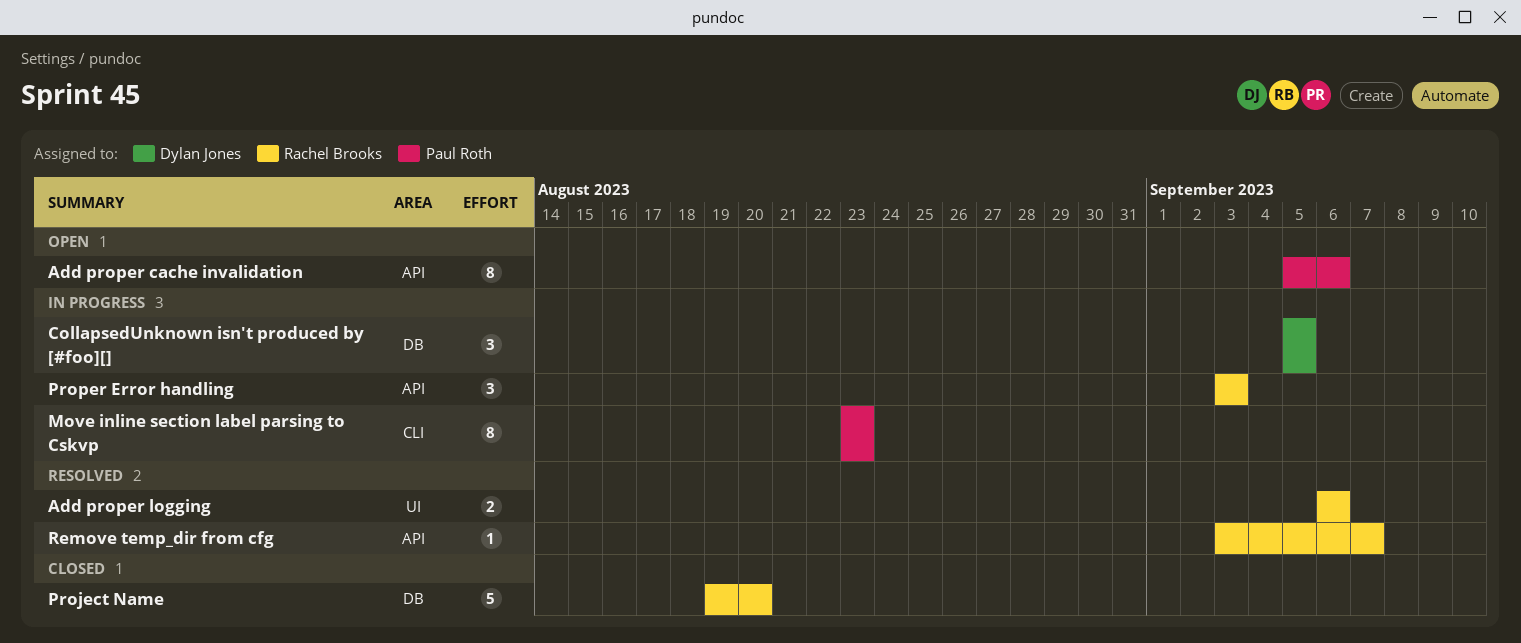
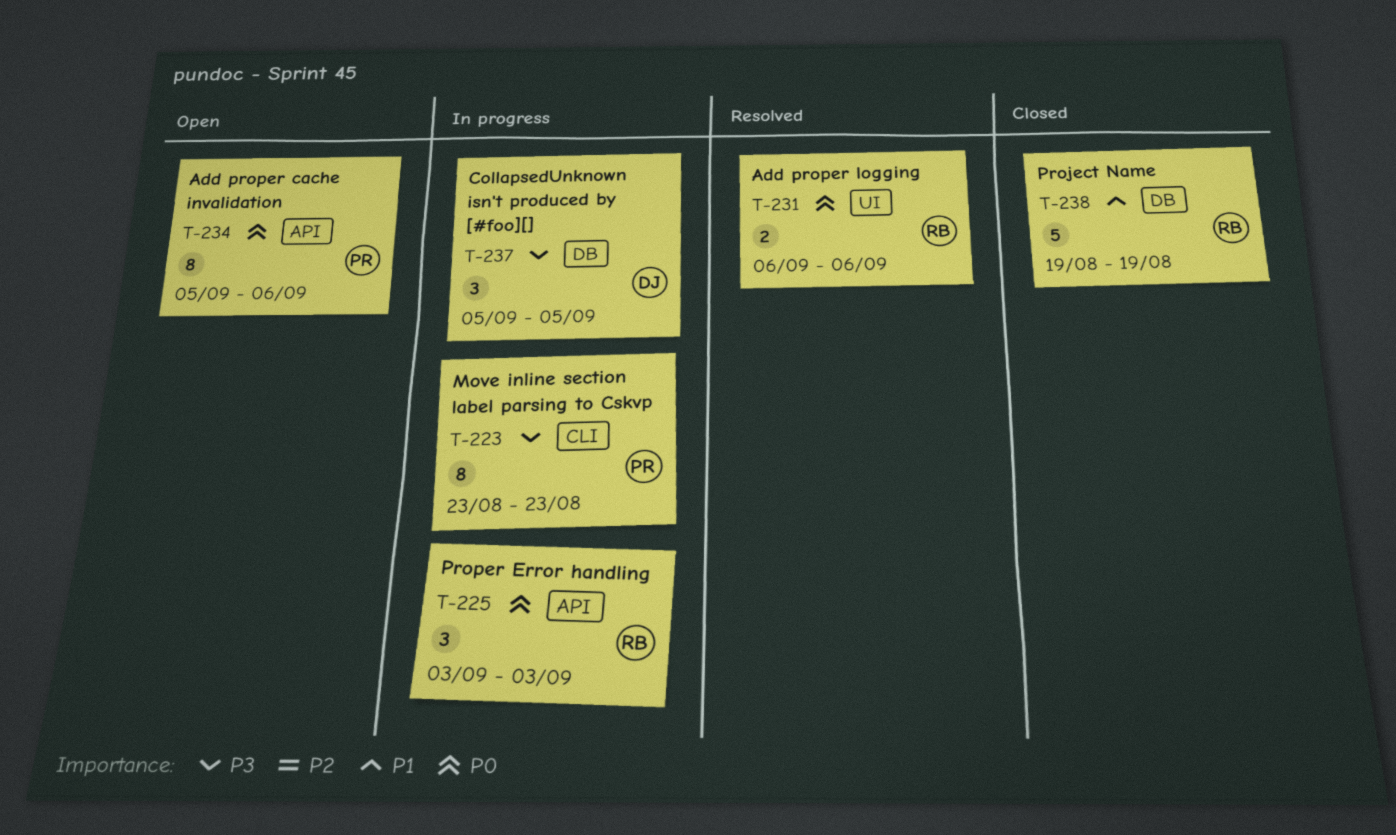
Project Name, due: Aug 20 -> Aug 19
Remove temp_dir from cfg: present -> none

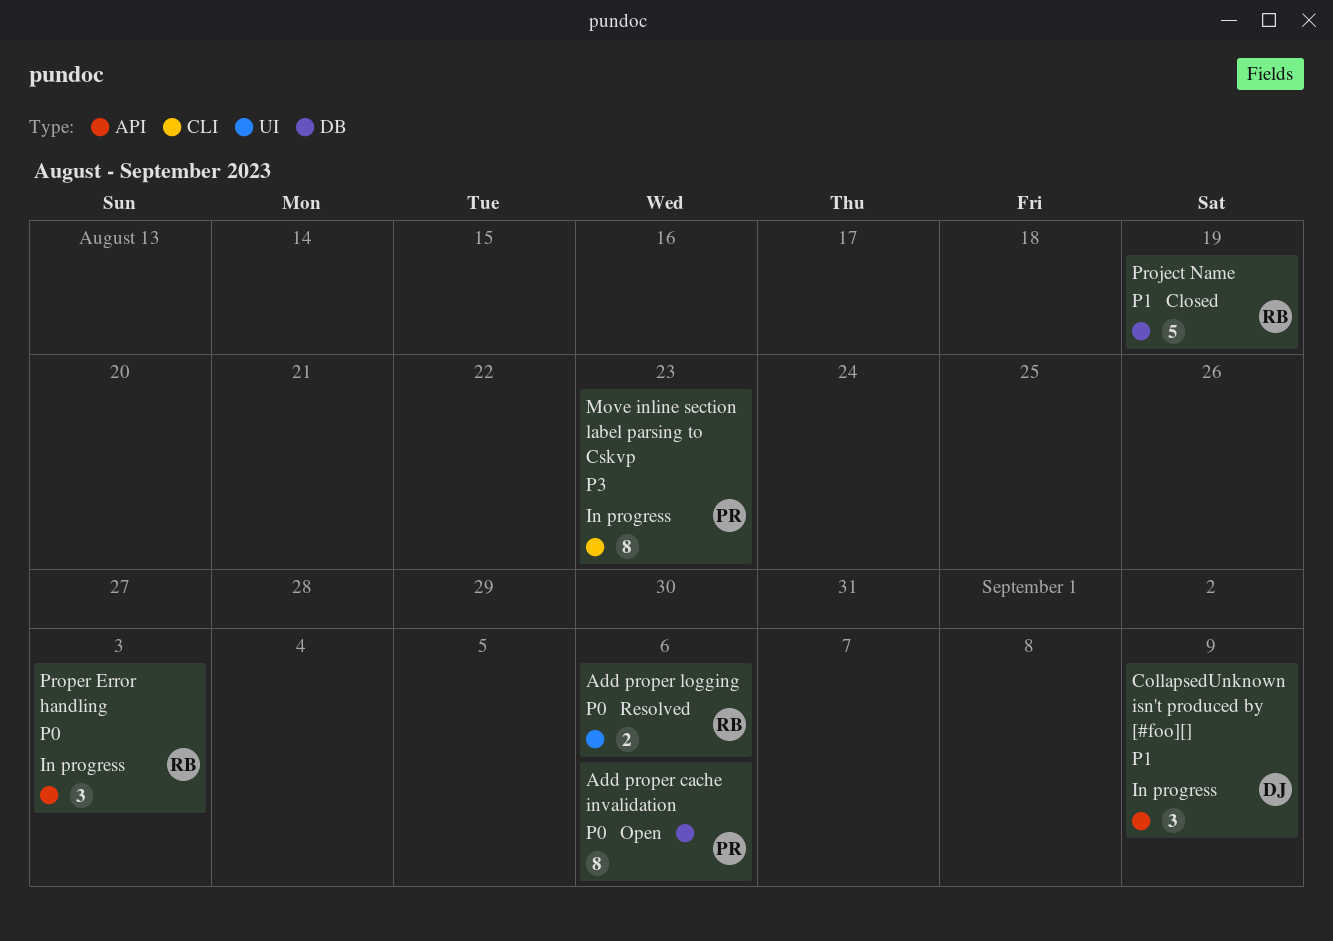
Add proper cache invalidation, label: API -> DB
CollapsedUnknown isn't produced by [#foo][], priority: P3 -> P1
CollapsedUnknown isn't produced by [#foo][], label: DB -> API
CollapsedUnknown isn't produced by [#foo][], due: Sep 5 -> Sep 9

